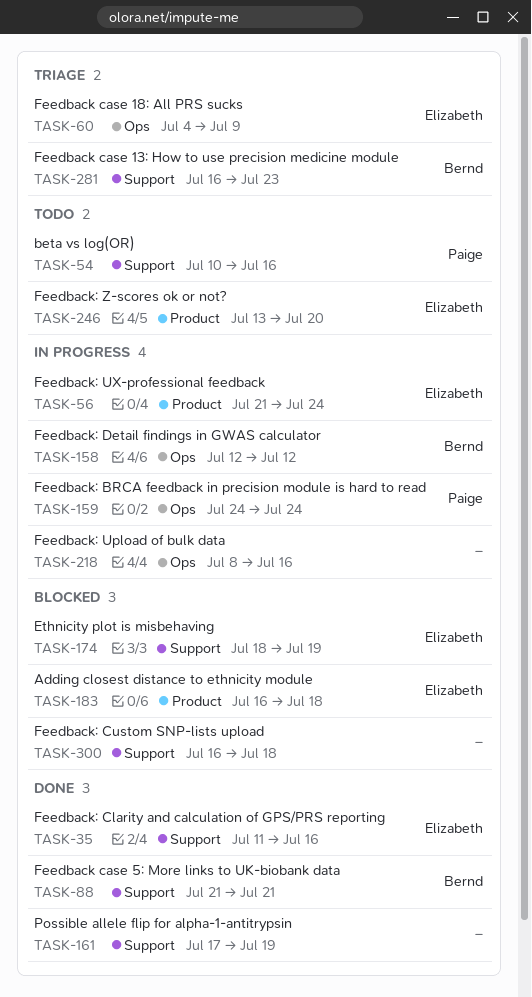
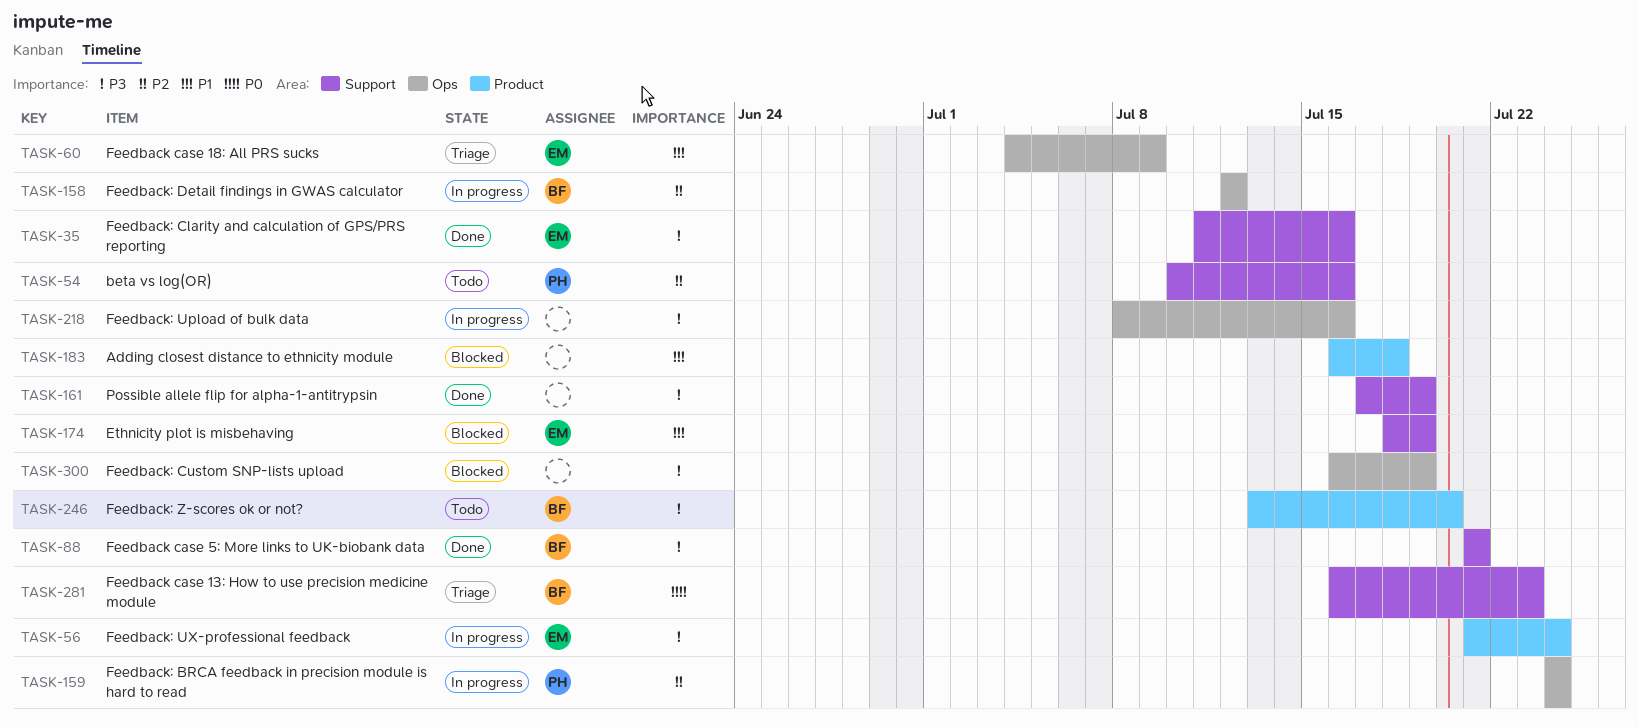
TASK-183, owner: Elizabeth -> none
TASK-246, owner: Elizabeth -> Bernd
TASK-300, label: Support -> Ops
TASK-300, due: Jul 18 -> Jul 19

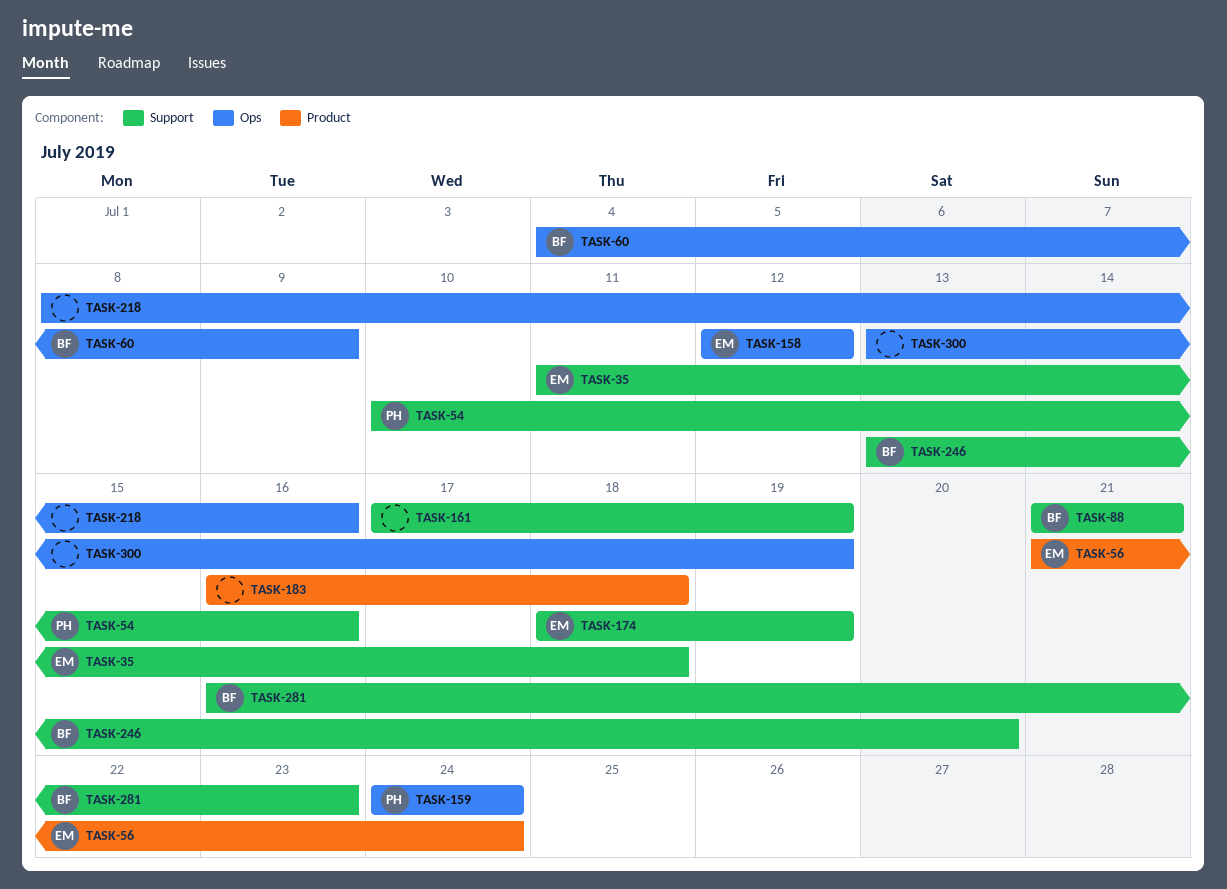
TASK-35, due: Jul 16 -> Jul 18
TASK-60, owner: EM -> BF
TASK-158, owner: BF -> EM
TASK-246, label: Product -> Support
TASK-300, start: Jul 16 -> Jul 13

